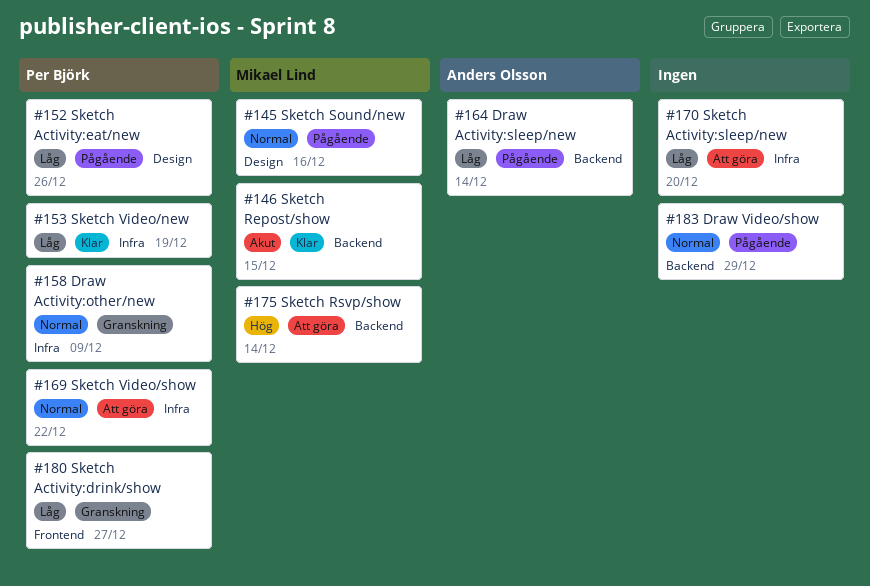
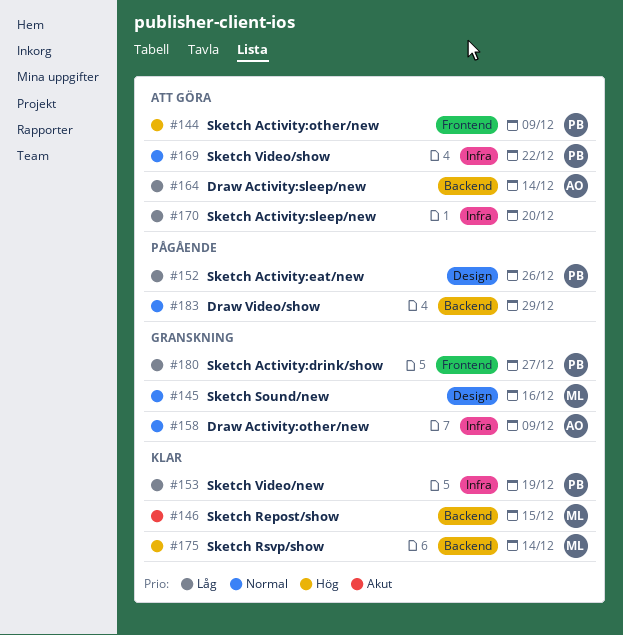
#144: none -> present
#145, status: Pågående -> Granskning
#158, owner: Per Björk -> Anders Olsson
#164, status: Pågående -> Att göra
#175, status: Att göra -> Klar

